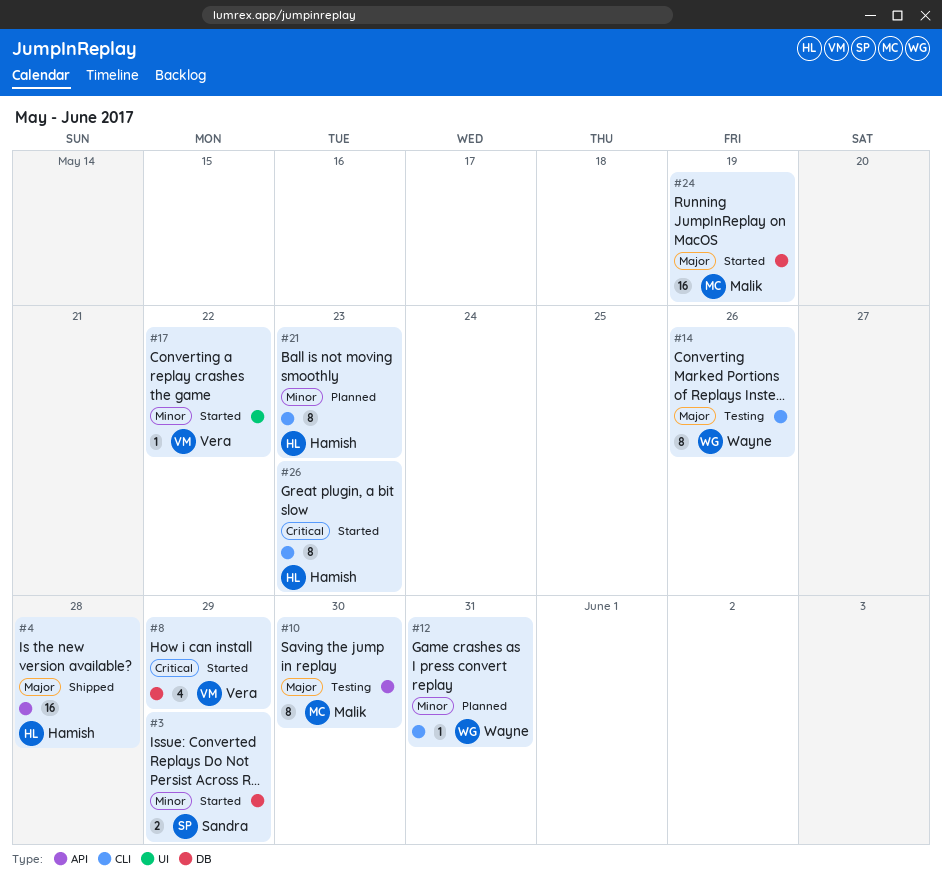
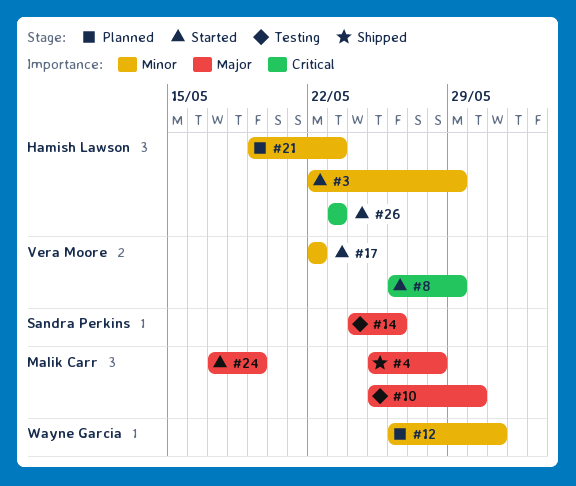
#3, owner: Sandra Perkins -> Hamish Lawson
#4, owner: Hamish Lawson -> Malik Carr
#14, owner: Wayne Garcia -> Sandra Perkins

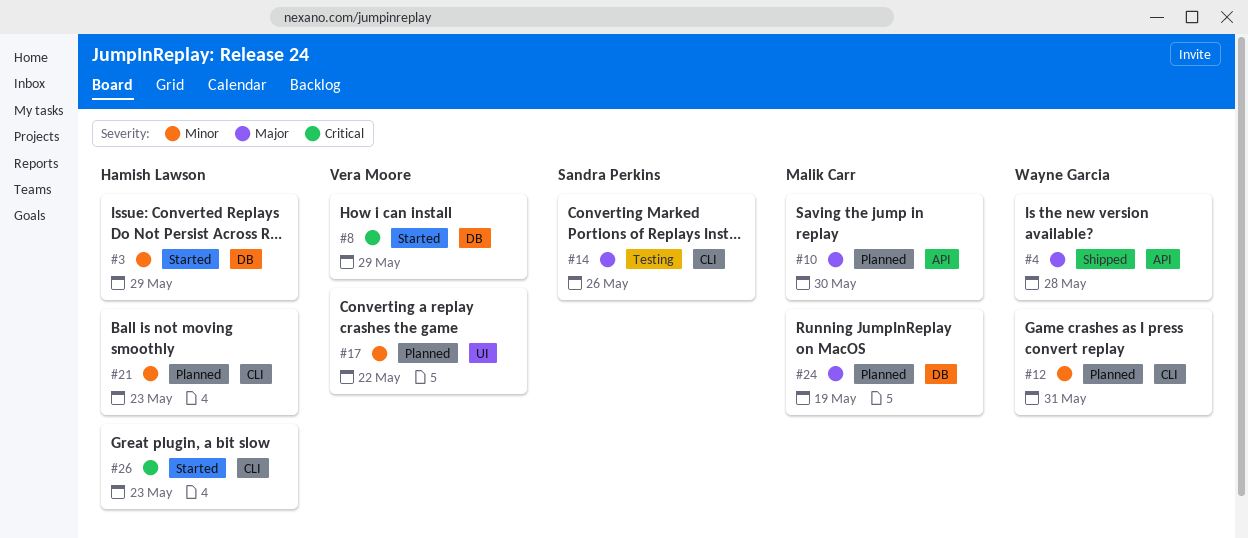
#4, owner: Malik Carr -> Wayne Garcia
#10, status: Testing -> Planned
#17, status: Started -> Planned
#24, status: Started -> Planned

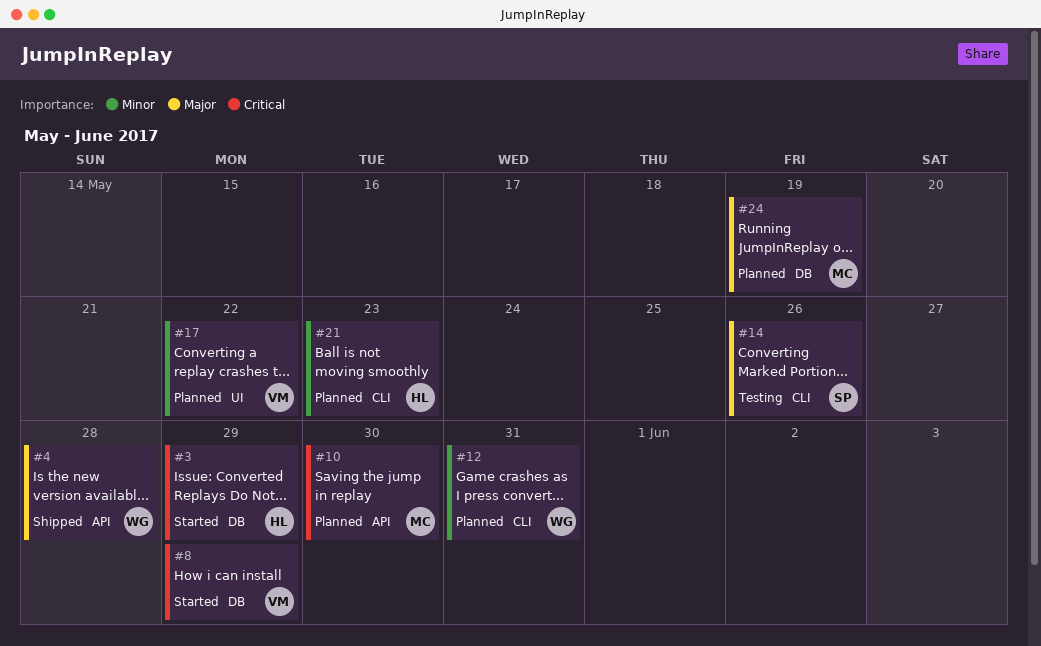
#3, priority: Minor -> Critical
#10, priority: Major -> Critical
#26: present -> none

